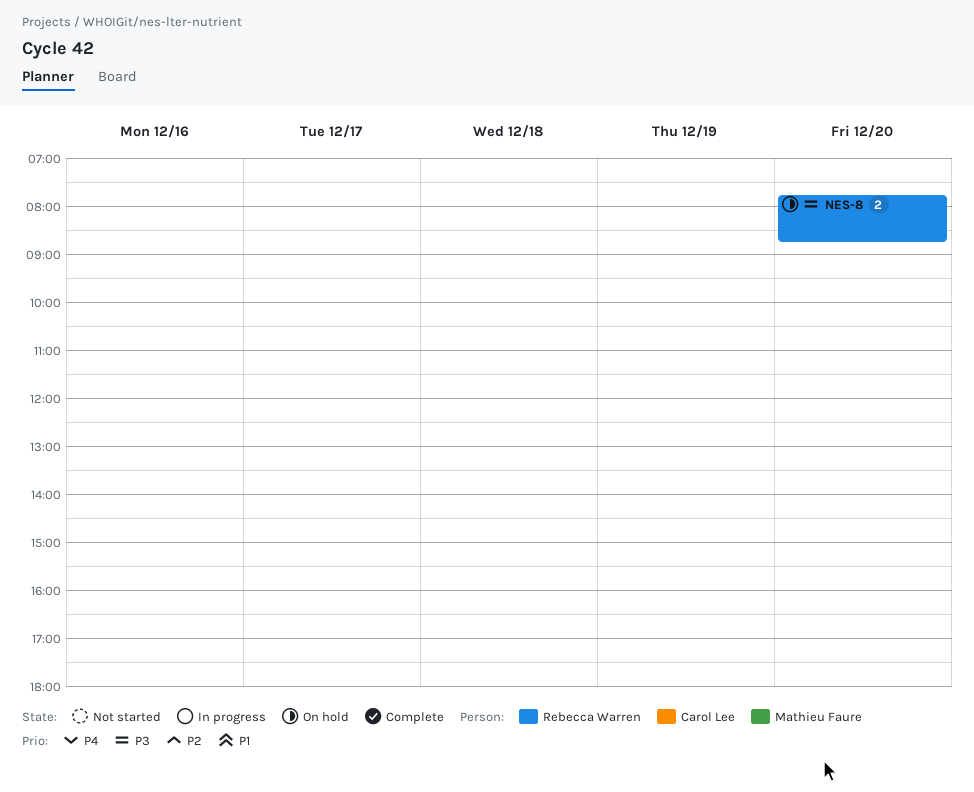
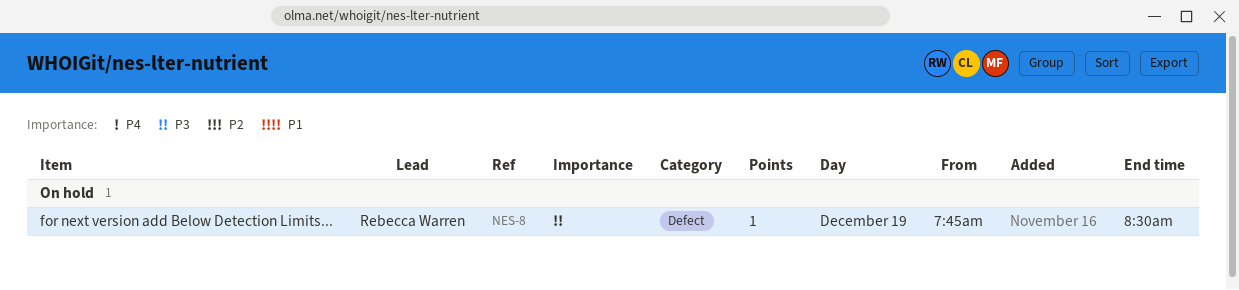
NES-8, estimate: 2 -> 1
NES-8, day: Dec 20 -> Dec 19
NES-8, ends: 08:45 -> 08:30

